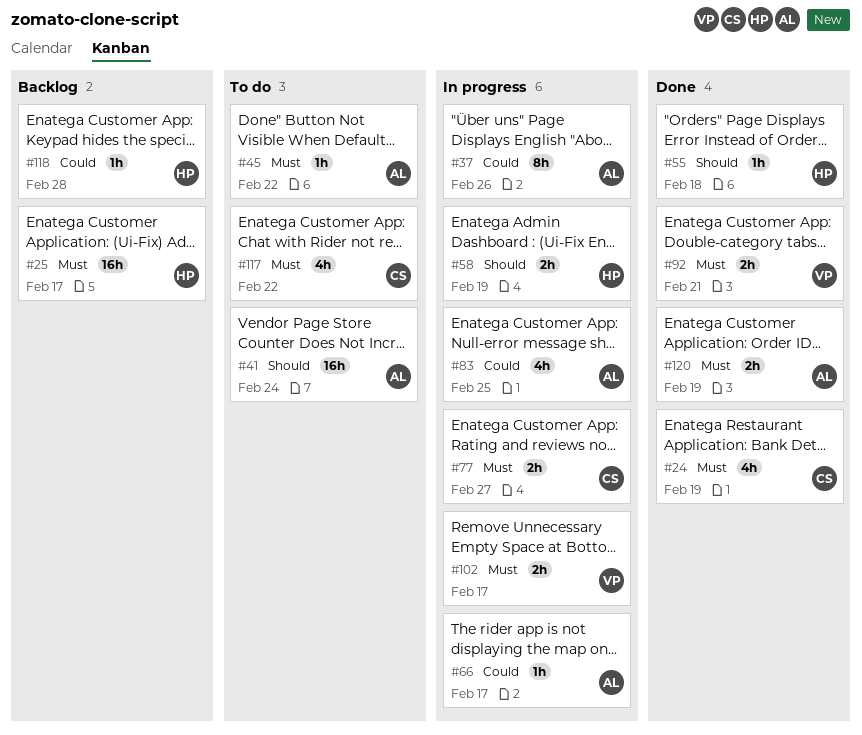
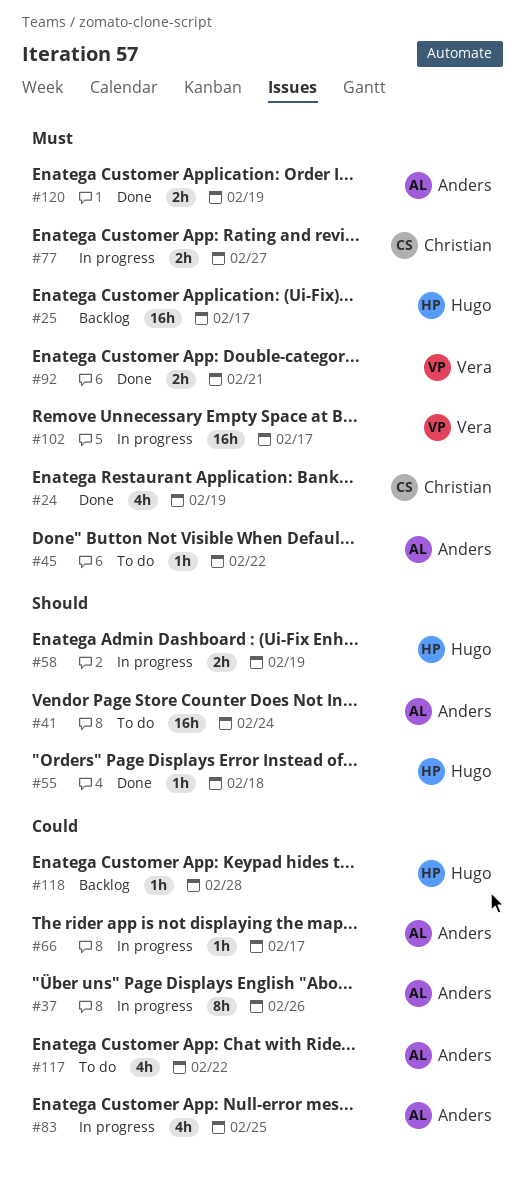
#102, estimate: 2h -> 16h
#117, owner: Christian -> Anders
#117, priority: Must -> Could

